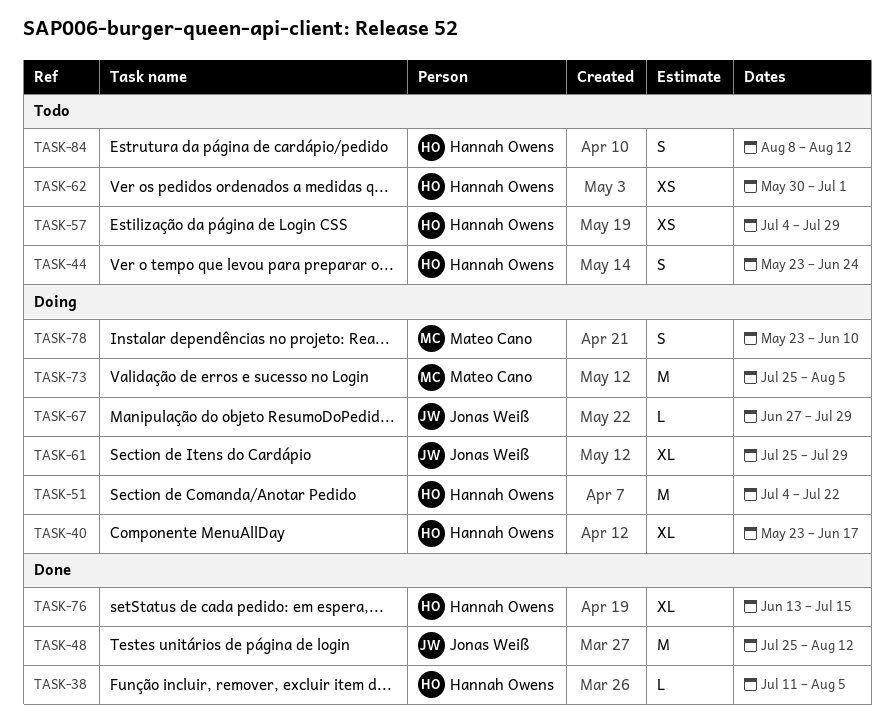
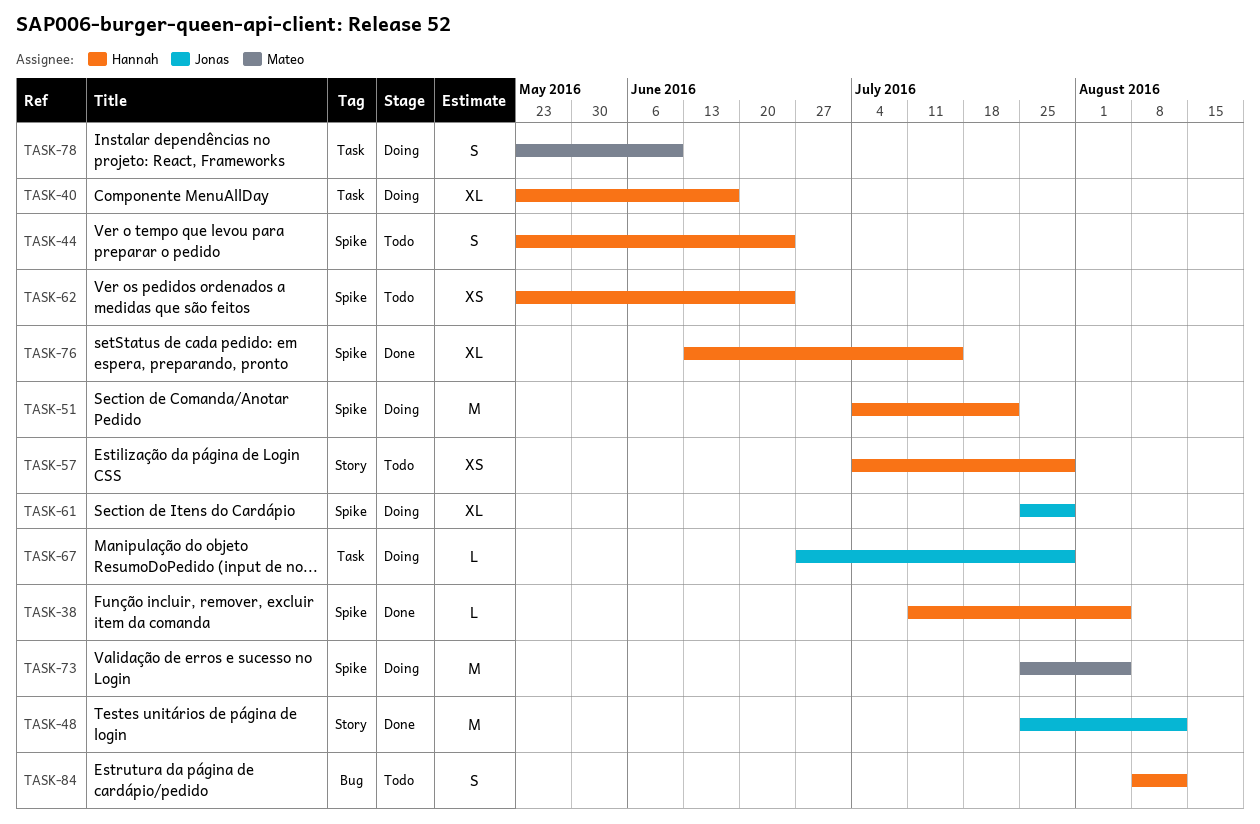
TASK-62, start: May 30 -> May 23
TASK-62, due: Jul 1 -> Jun 24

